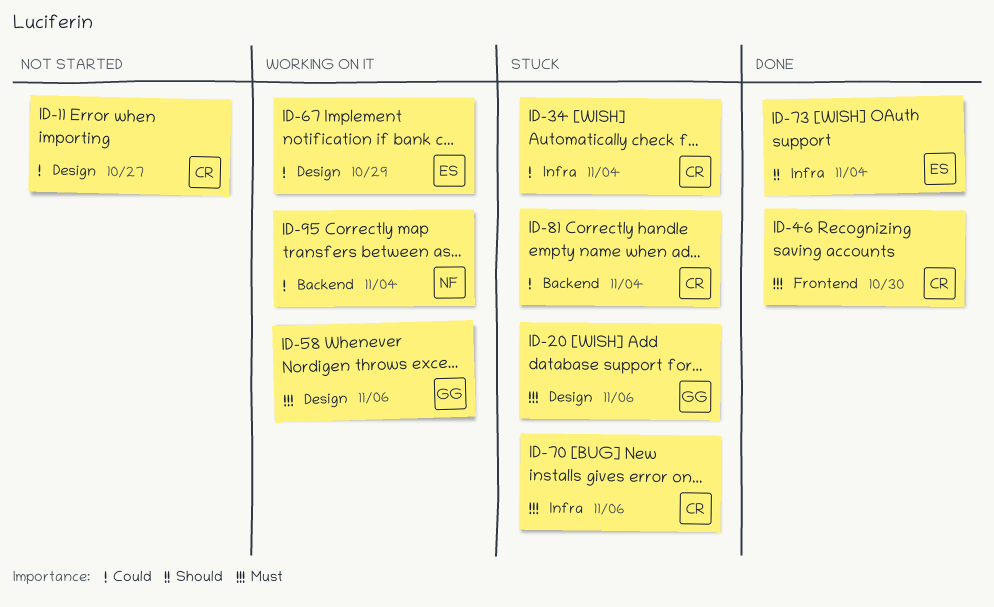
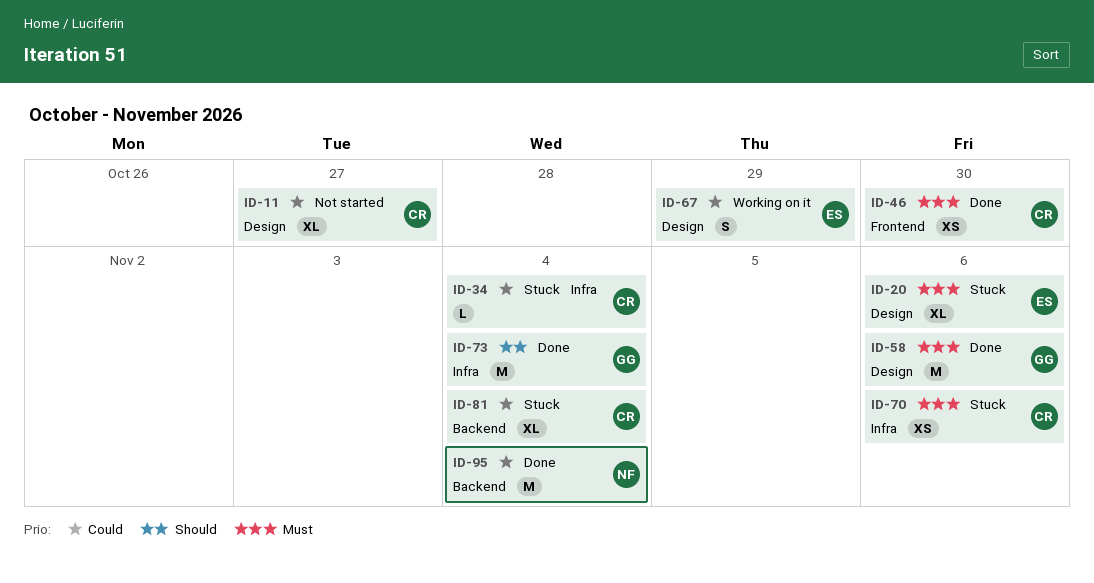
ID-20, owner: GG -> ES
ID-58, status: Working on it -> Done
ID-73, owner: ES -> GG
ID-95, status: Working on it -> Done

